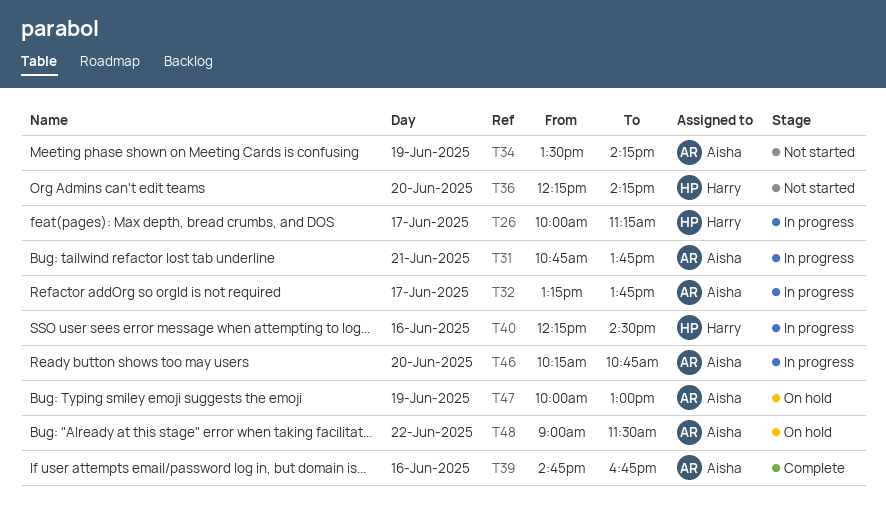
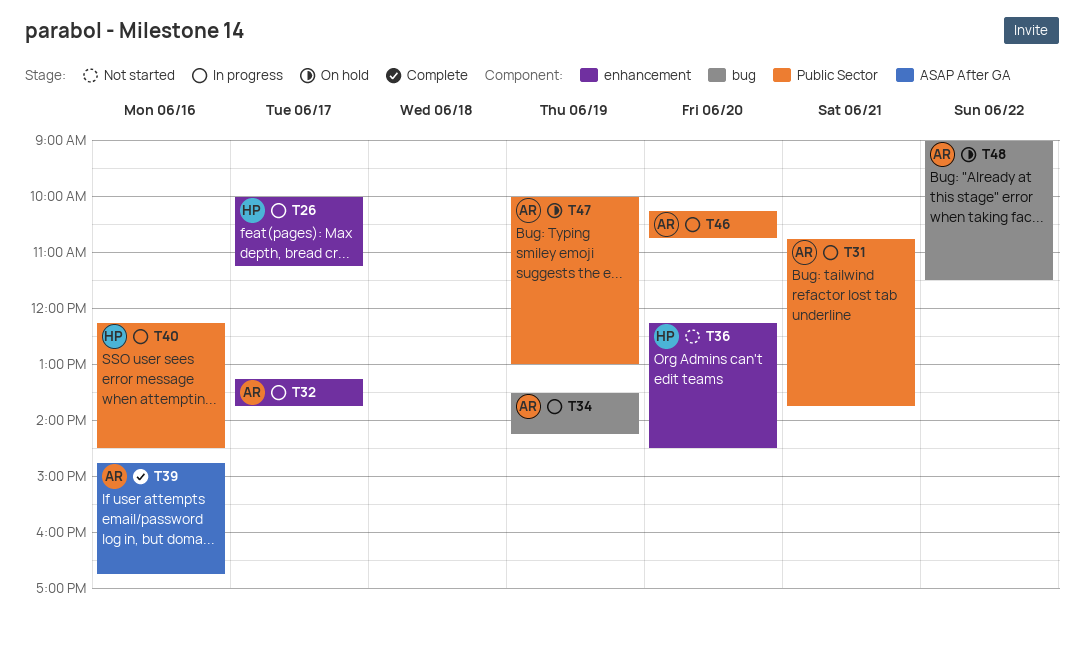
T34, status: Not started -> In progress
T36, ends: 14:15 -> 14:30

